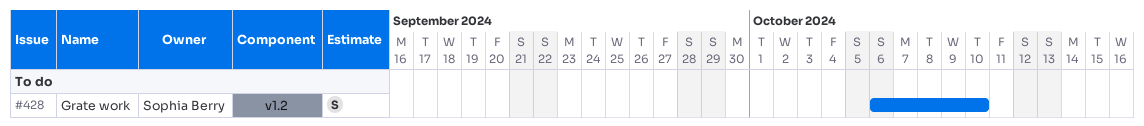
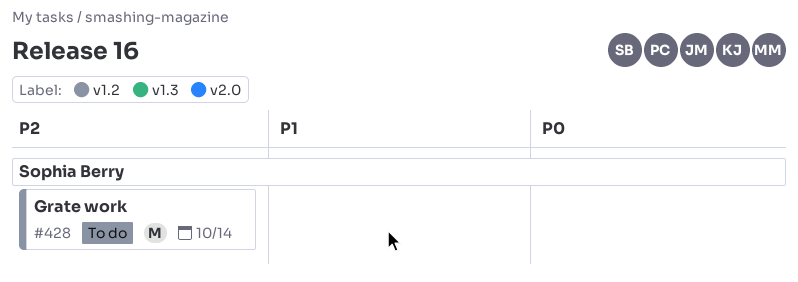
#428, estimate: S -> M
#428, due: Oct 10 -> Oct 14

